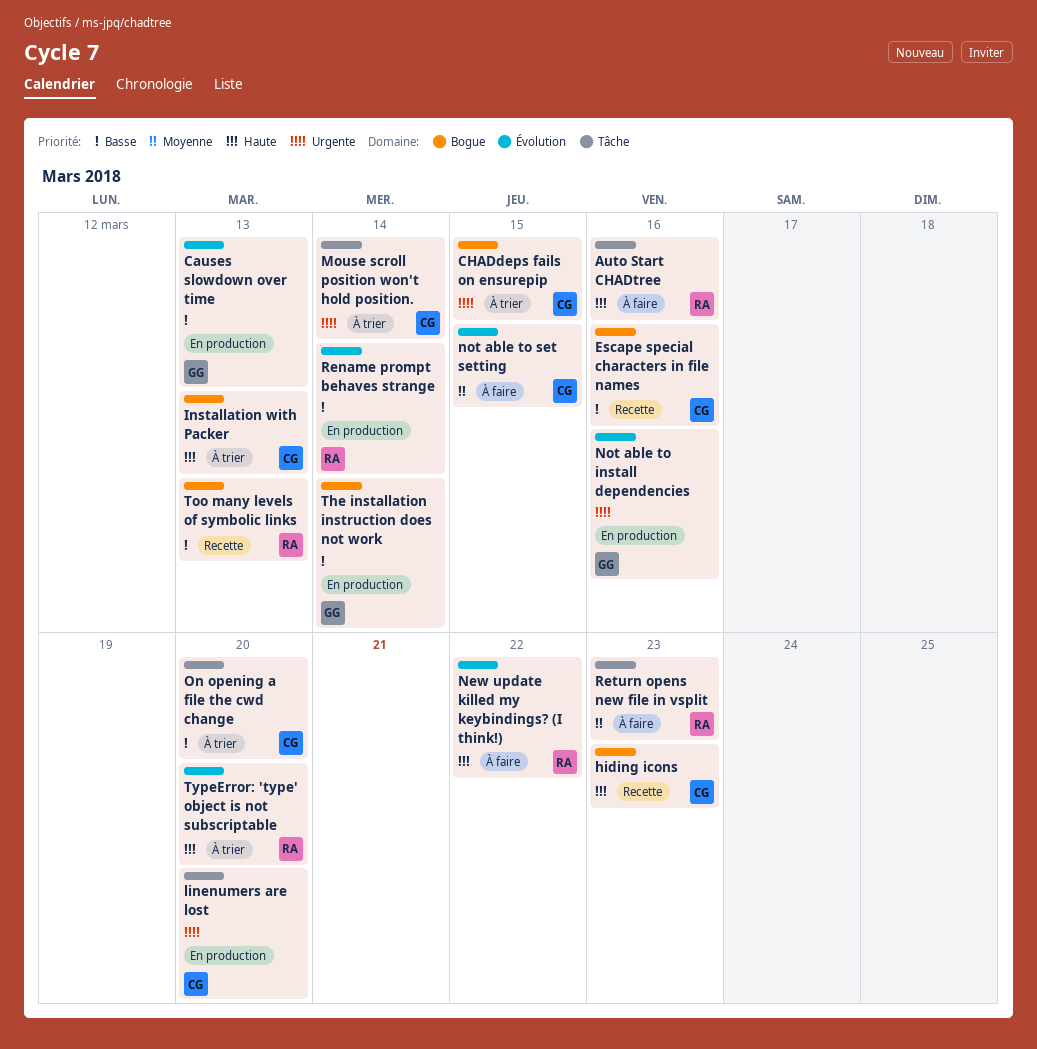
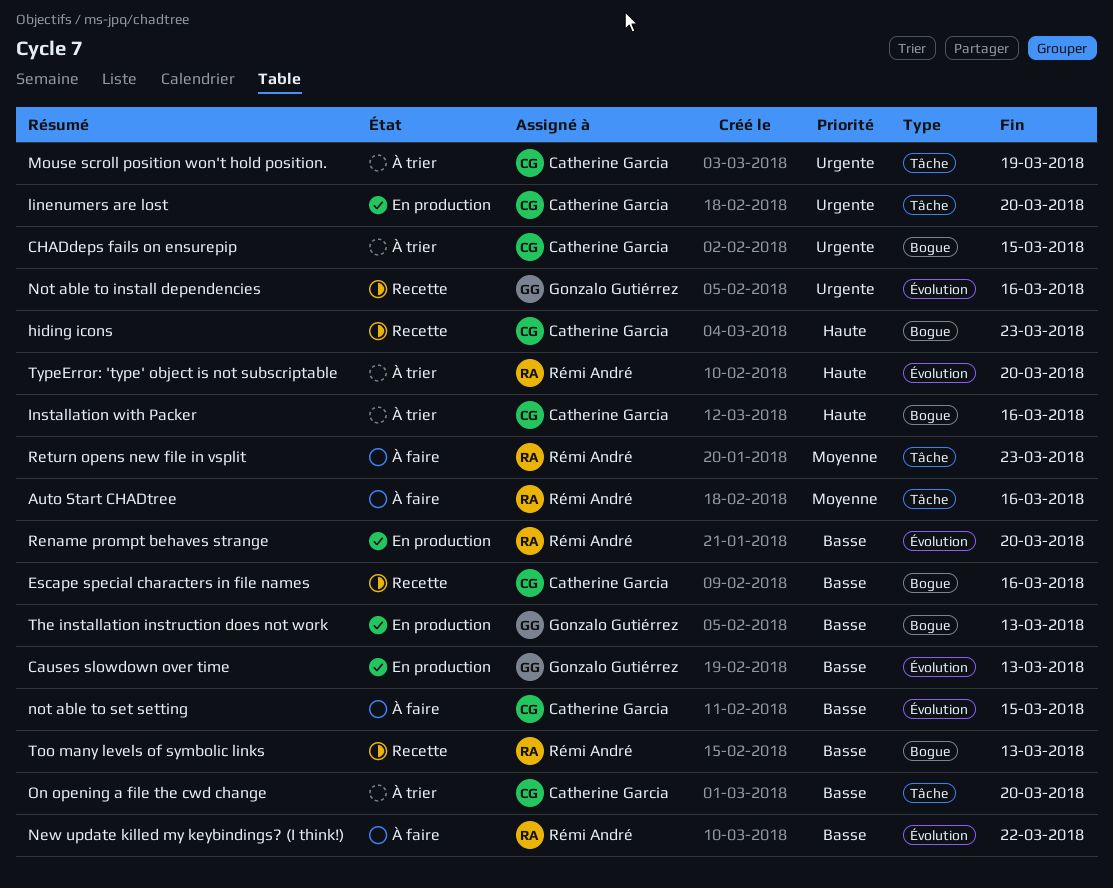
Auto Start CHADtree, priority: Haute -> Moyenne
Installation with Packer, due: Mar 13 -> Mar 16
Mouse scroll position won't hold position., due: Mar 14 -> Mar 19
New update killed my keybindings? (I think!), priority: Haute -> Basse
Not able to install dependencies, status: En production -> Recette
not able to set setting, priority: Moyenne -> Basse
Rename prompt behaves strange, due: Mar 14 -> Mar 20
The installation instruction does not work, due: Mar 14 -> Mar 13

